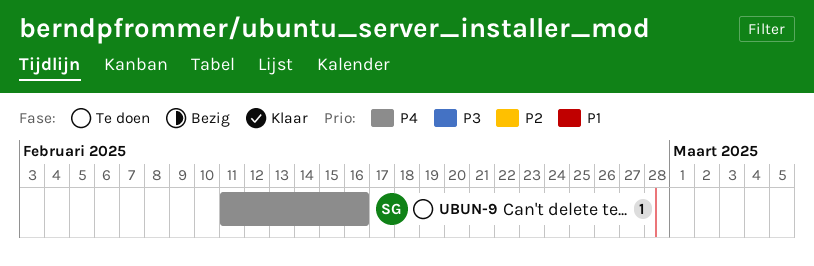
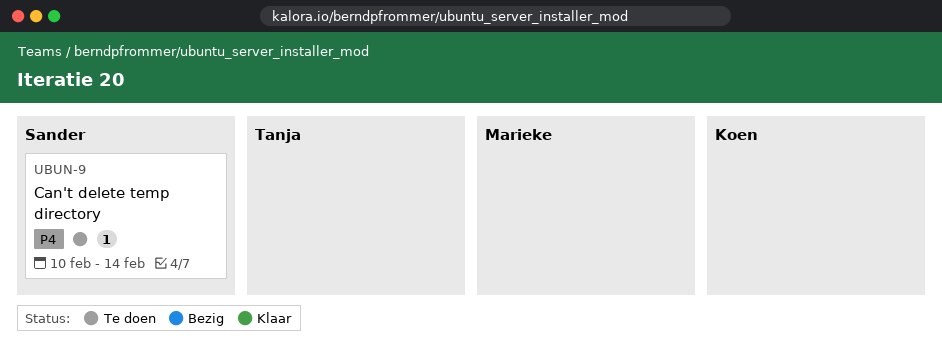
UBUN-9, start: Feb 11 -> Feb 10
UBUN-9, due: Feb 16 -> Feb 14

